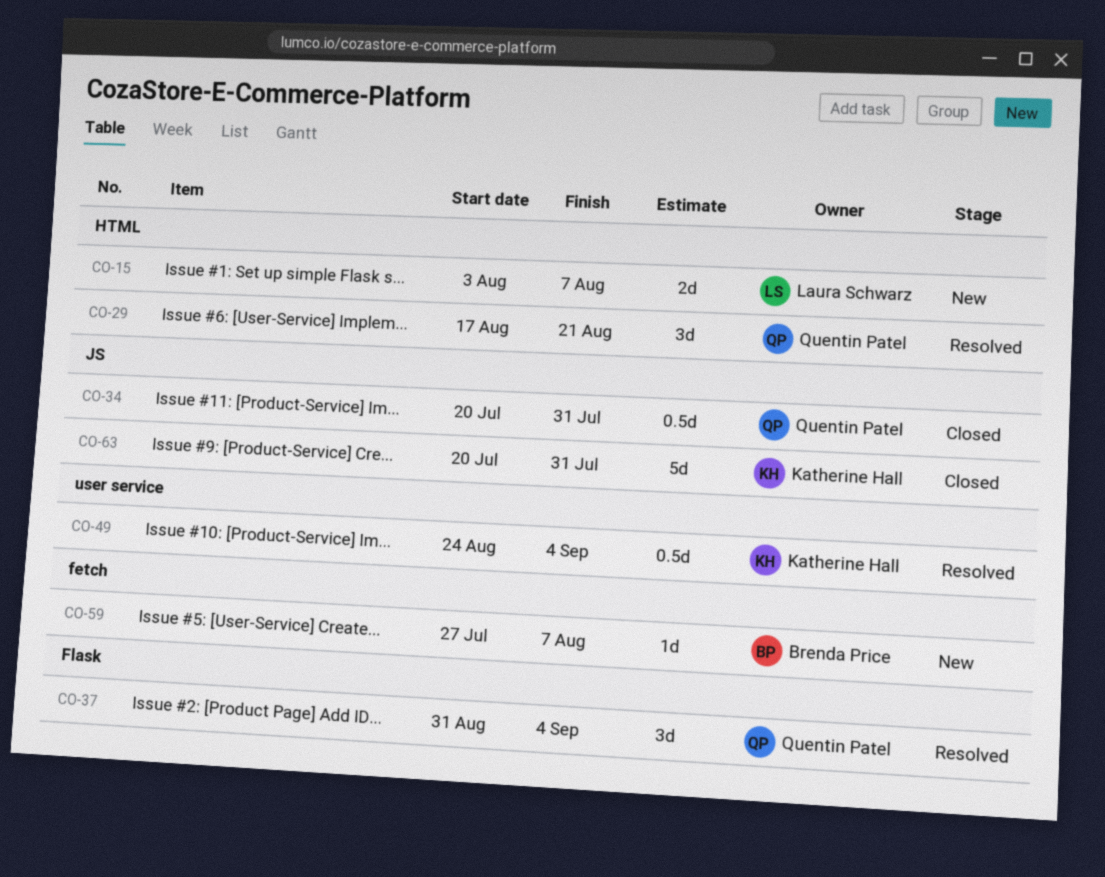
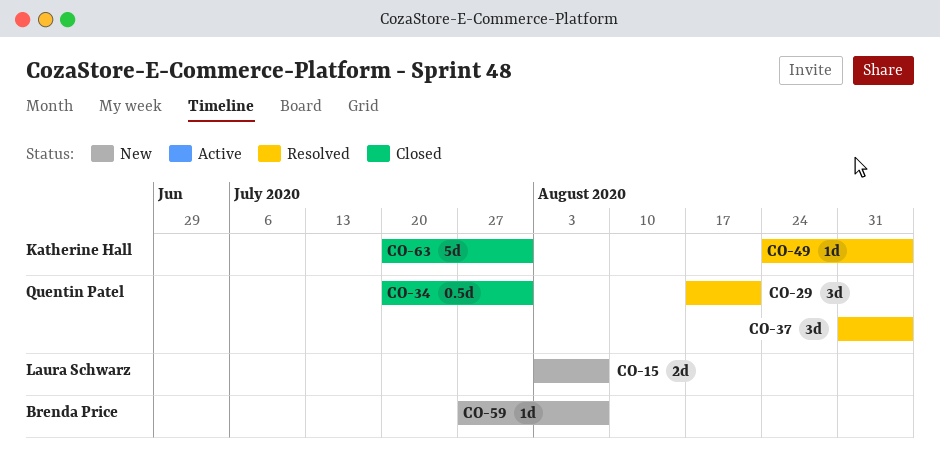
CO-49, estimate: 0.5d -> 1d

